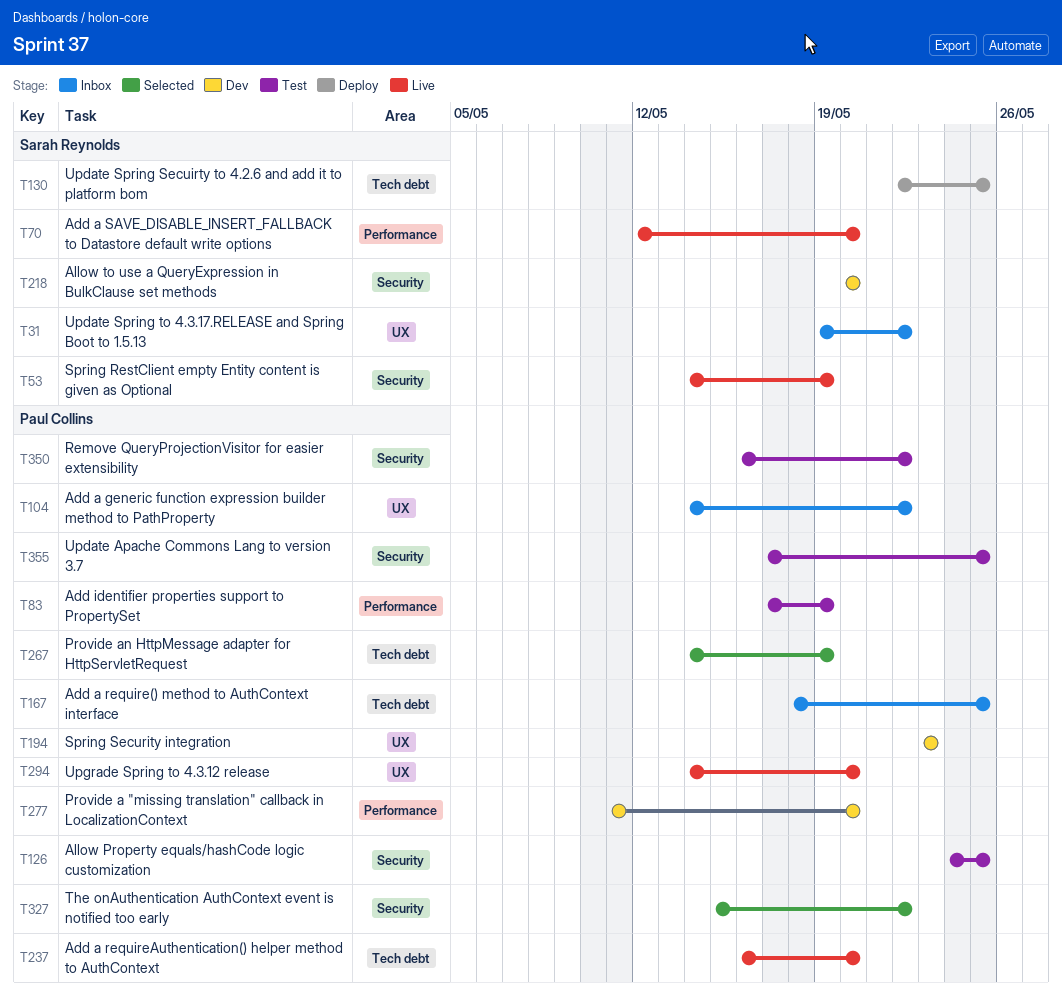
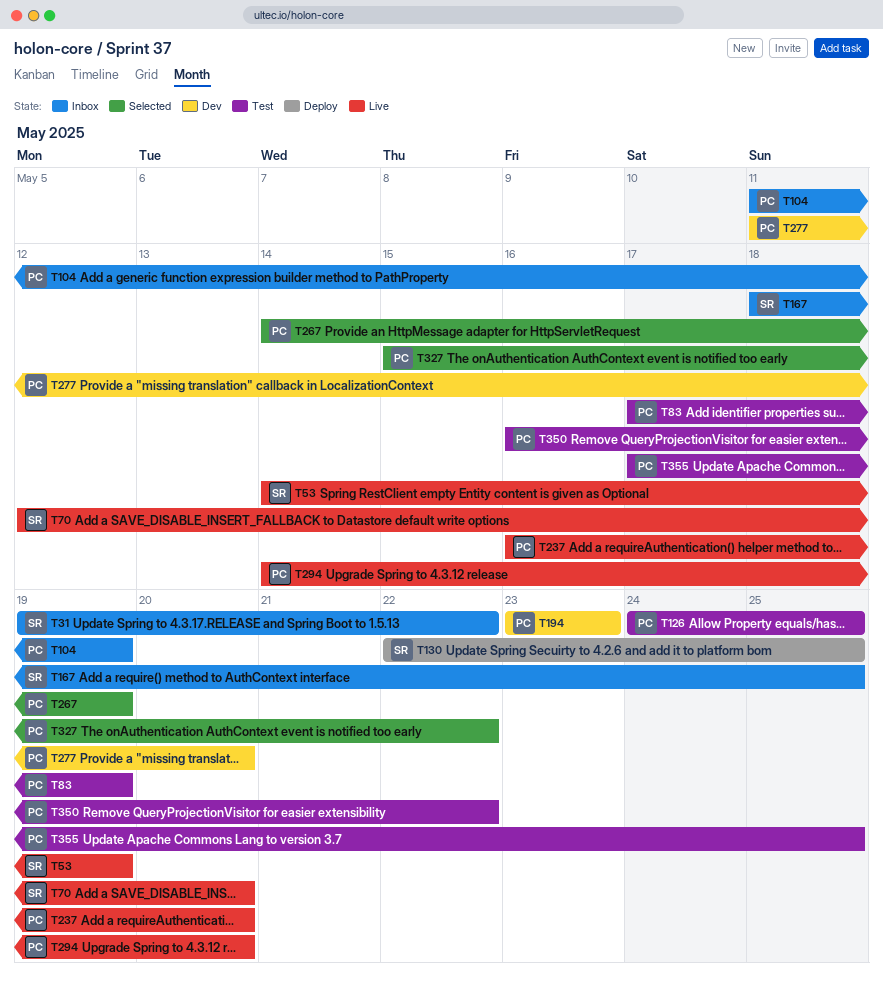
T104, start: May 14 -> May 11
T104, due: May 22 -> May 19
T167, owner: Paul Collins -> Sarah Reynolds
T218: present -> none

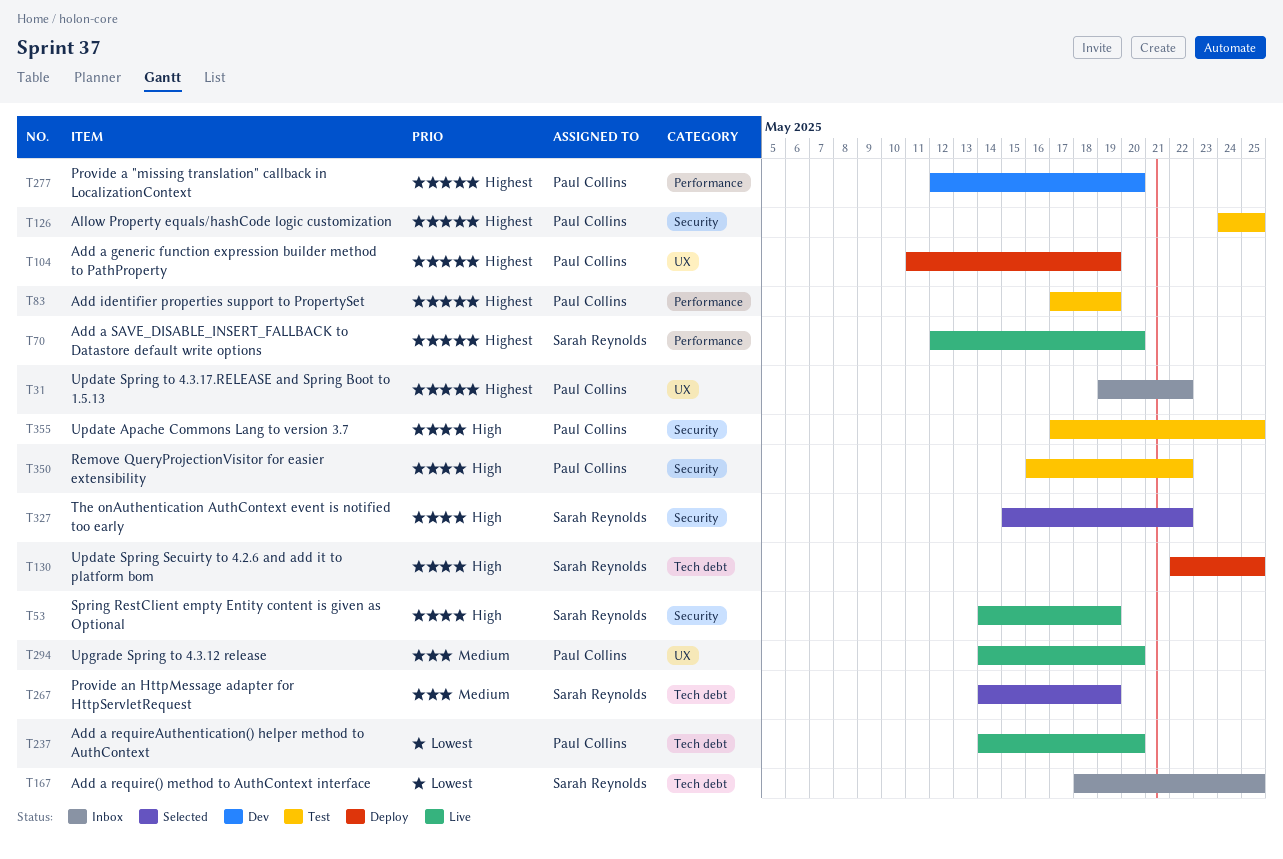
T31, owner: Sarah Reynolds -> Paul Collins
T104, status: Inbox -> Deploy
T194: present -> none
T237, start: May 16 -> May 14
T267, owner: Paul Collins -> Sarah Reynolds
T277, start: May 11 -> May 12
T327, owner: Paul Collins -> Sarah Reynolds

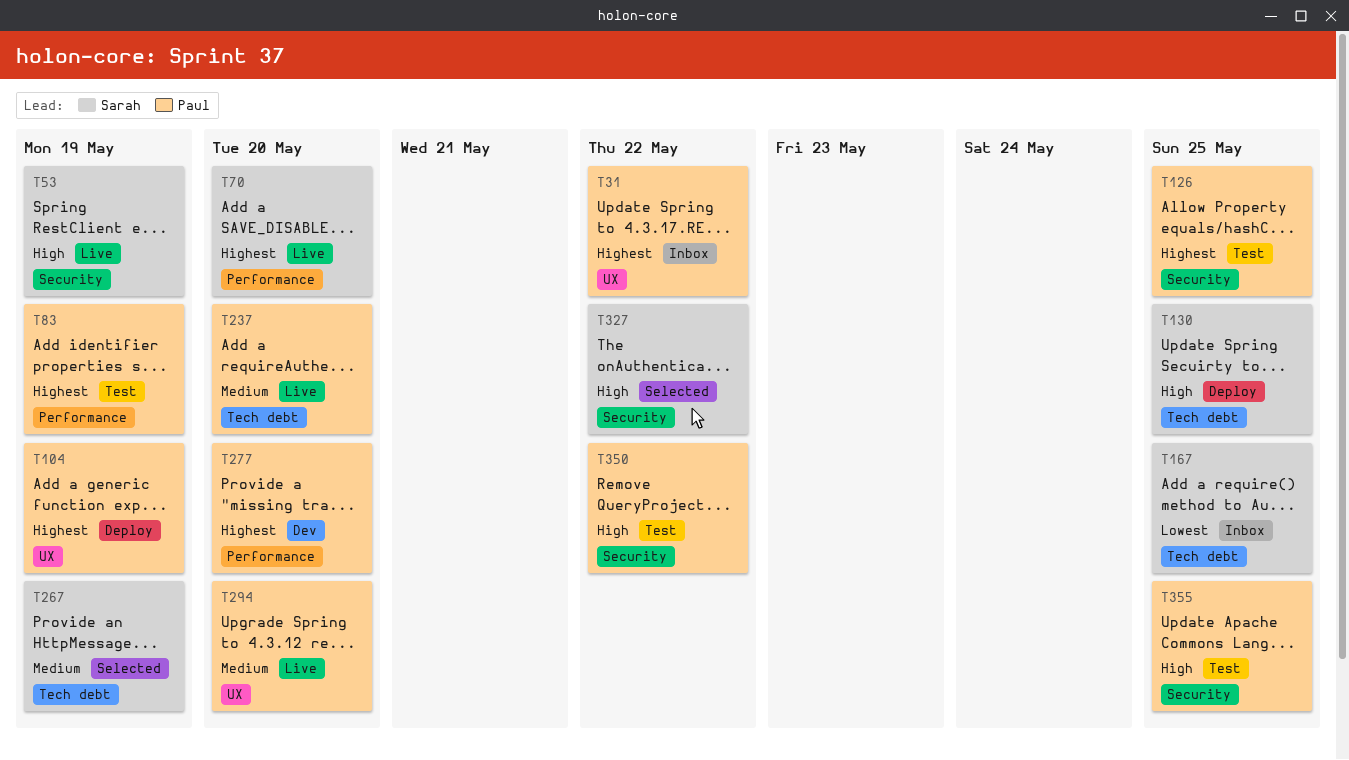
T237, priority: Lowest -> Medium

